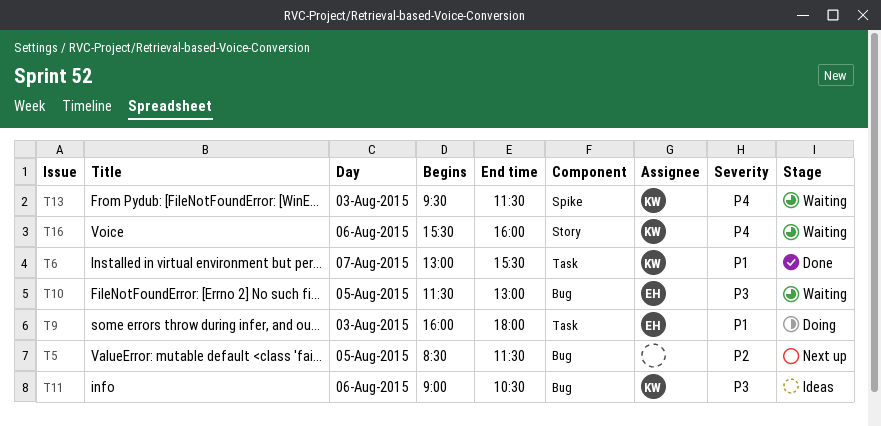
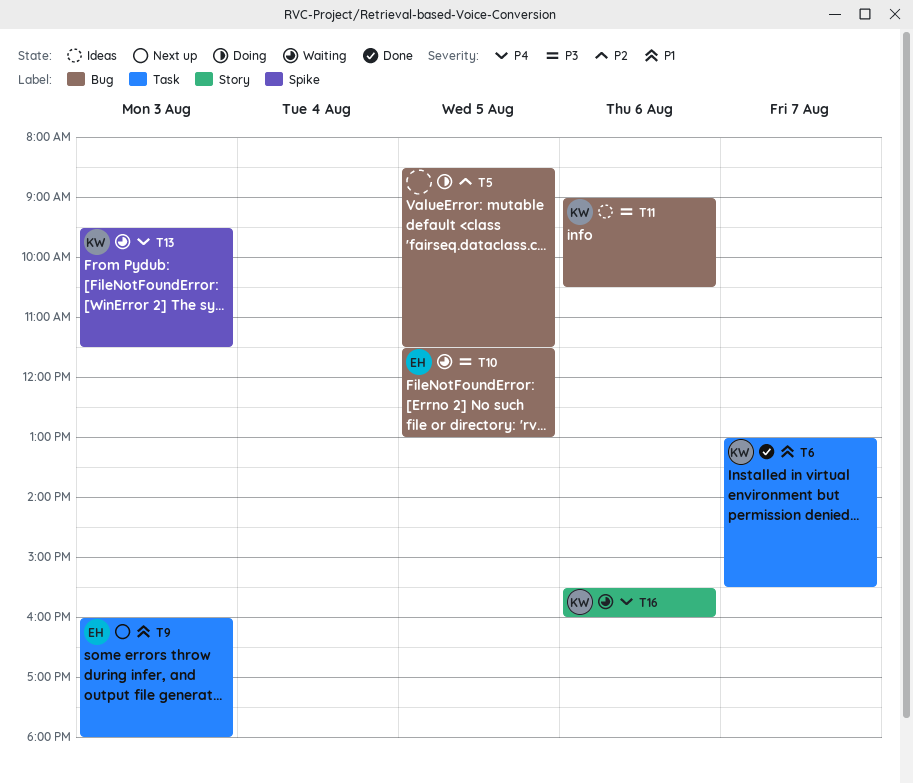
T5, status: Next up -> Doing
T9, status: Doing -> Next up

